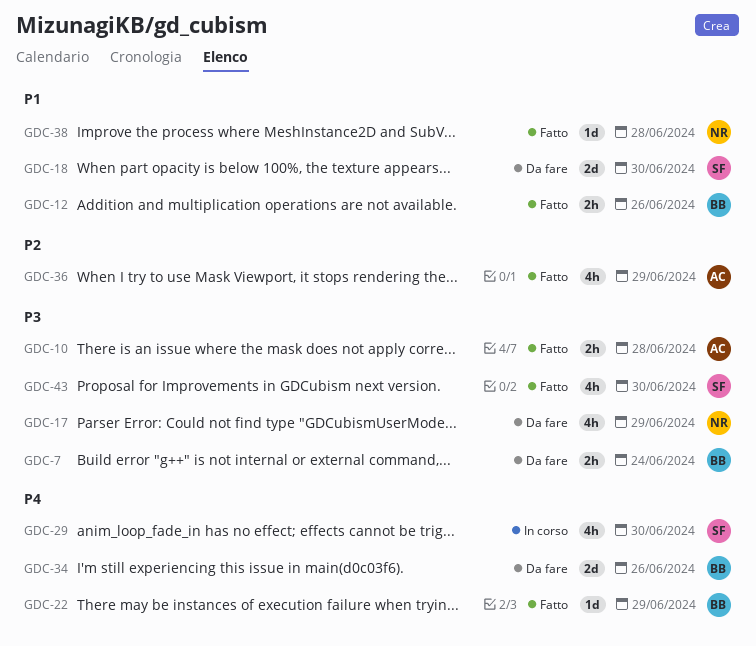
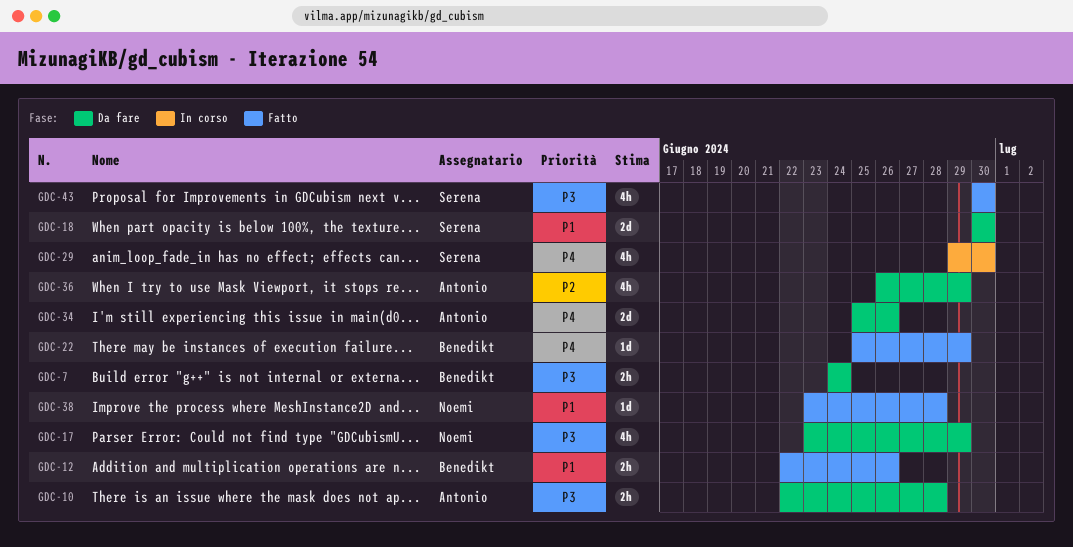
GDC-10, status: Fatto -> Da fare
GDC-34, owner: Benedikt -> Antonio
GDC-36, status: Fatto -> Da fare

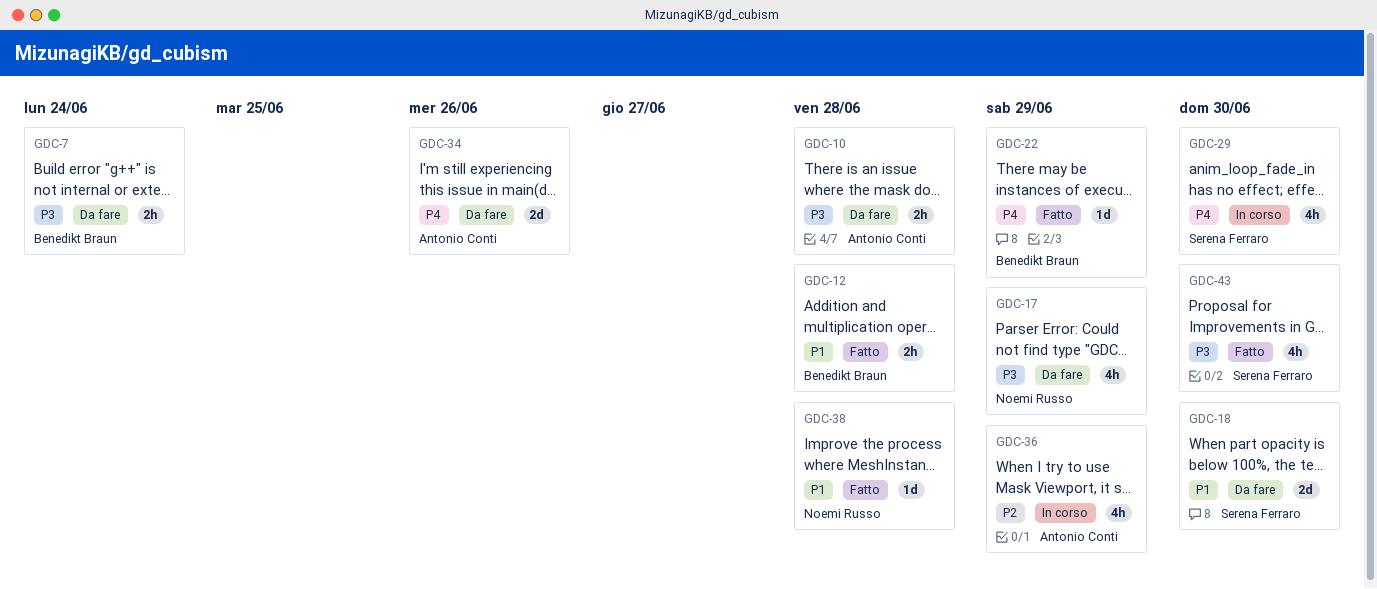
GDC-12, due: Jun 26 -> Jun 28
GDC-36, status: Da fare -> In corso

